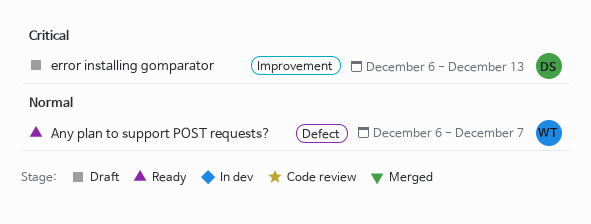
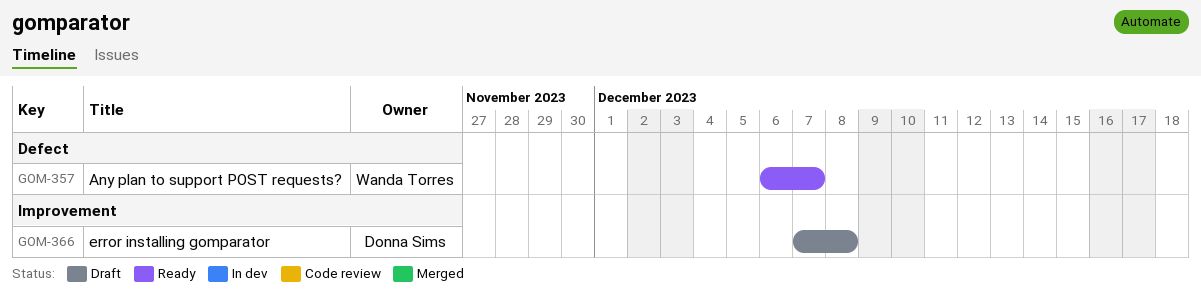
error installing gomparator, start: Dec 6 -> Dec 7
error installing gomparator, due: Dec 13 -> Dec 8

